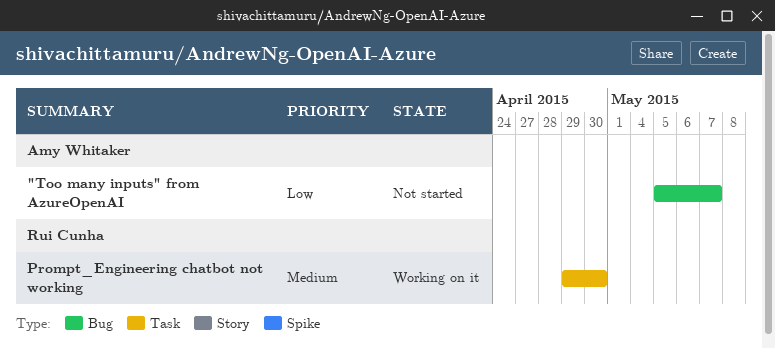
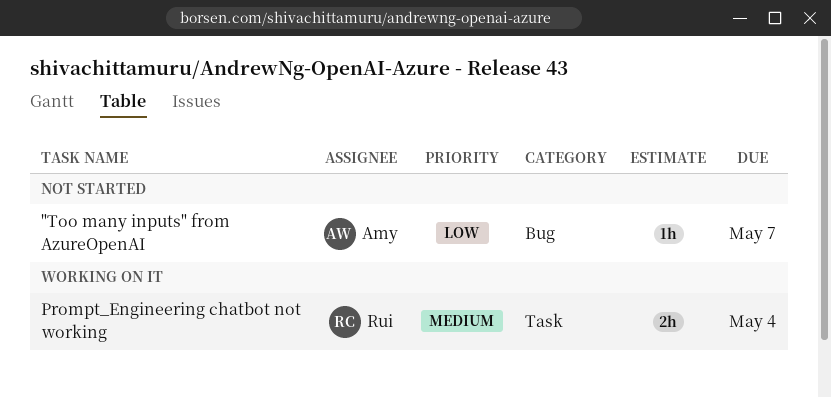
Prompt_Engineering chatbot not working, due: Apr 30 -> May 4

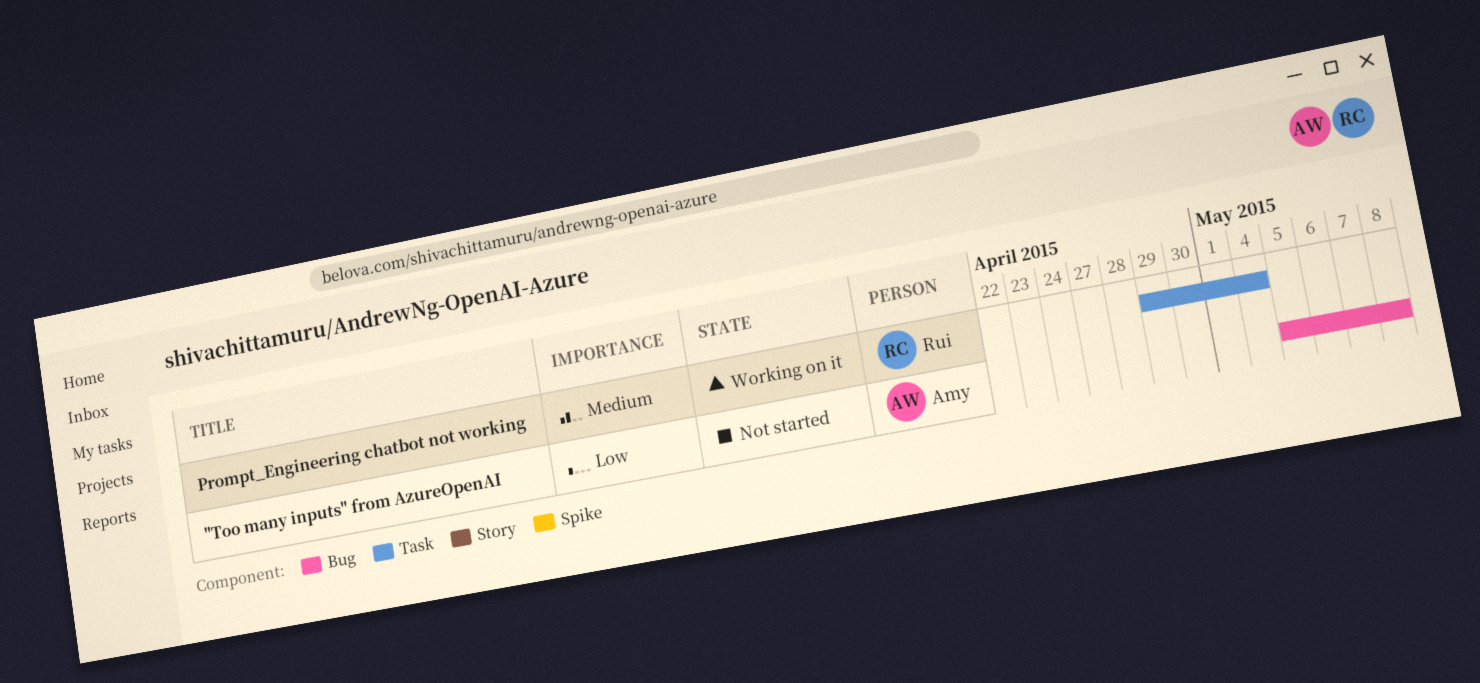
"Too many inputs" from AzureOpenAI, due: May 7 -> May 8

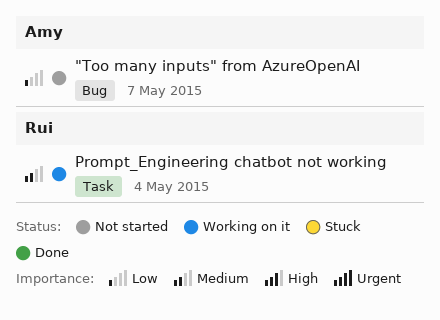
"Too many inputs" from AzureOpenAI, due: May 8 -> May 7

